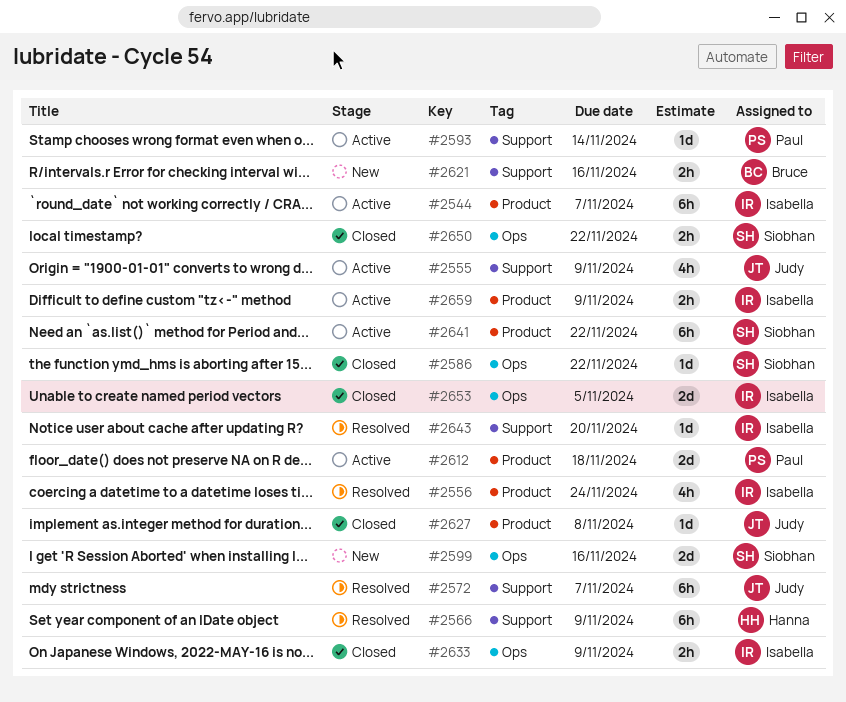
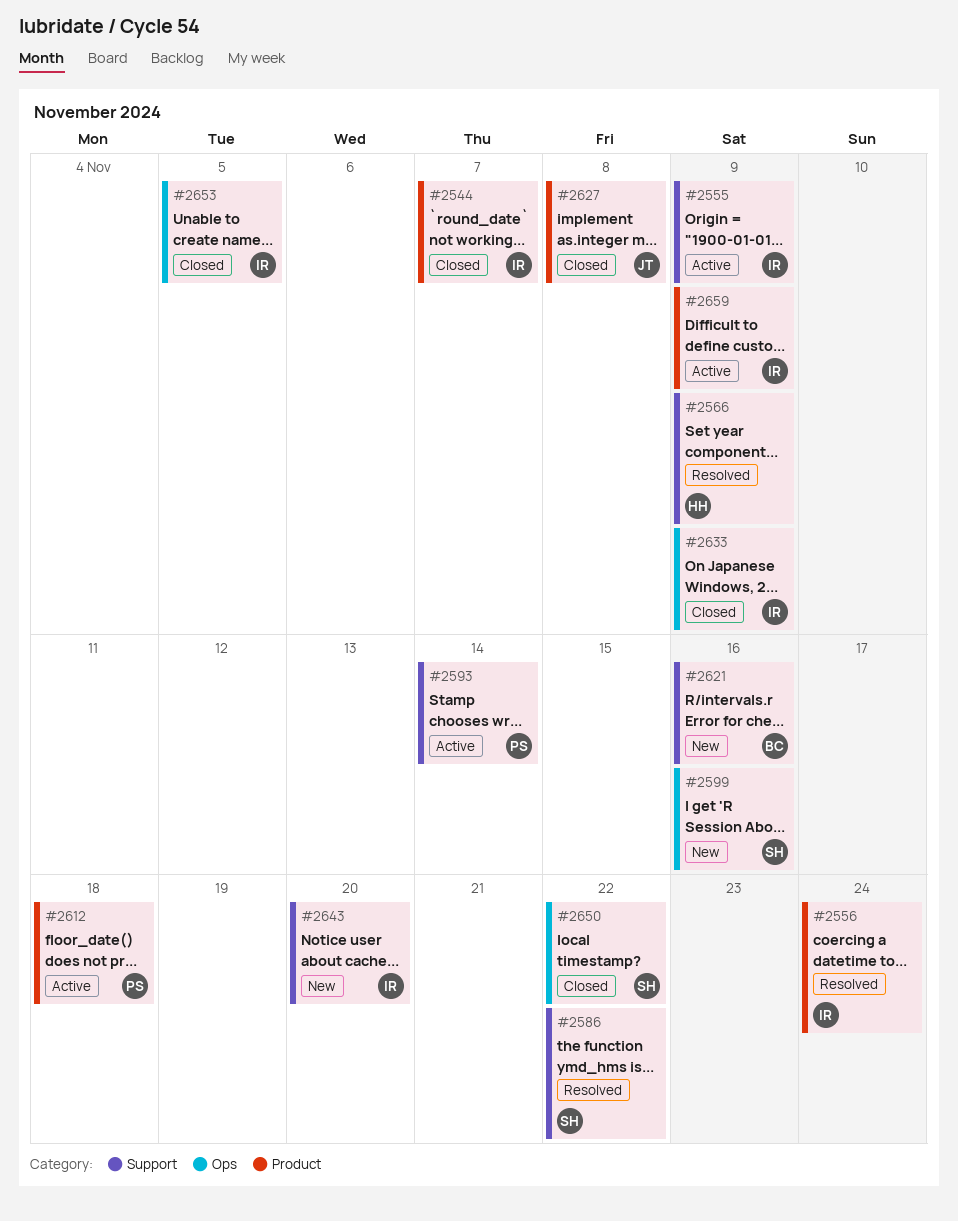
#2544, status: Active -> Closed
#2555, owner: Judy -> Isabella
#2572: present -> none
#2586, status: Closed -> Resolved
#2586, label: Ops -> Support
#2641: present -> none
#2643, status: Resolved -> New

